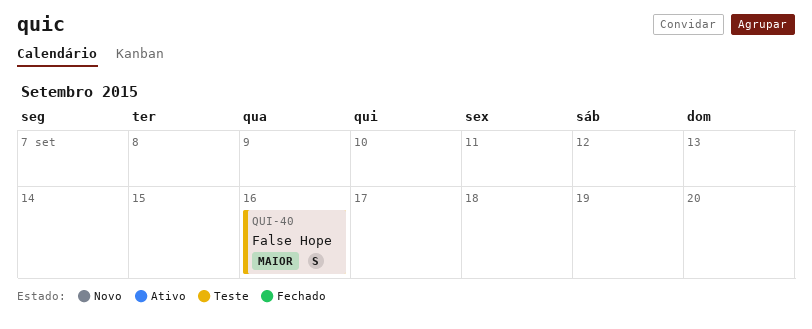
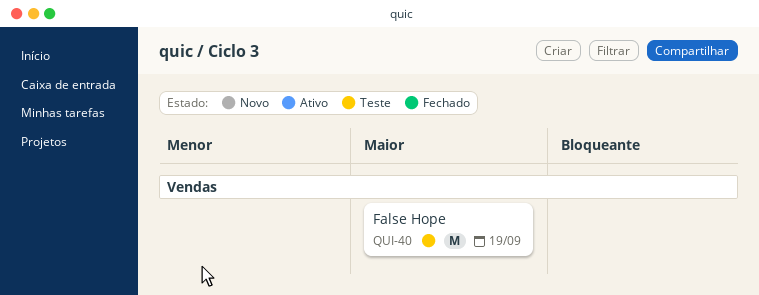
QUI-40, estimate: S -> M
QUI-40, due: Sep 16 -> Sep 19

